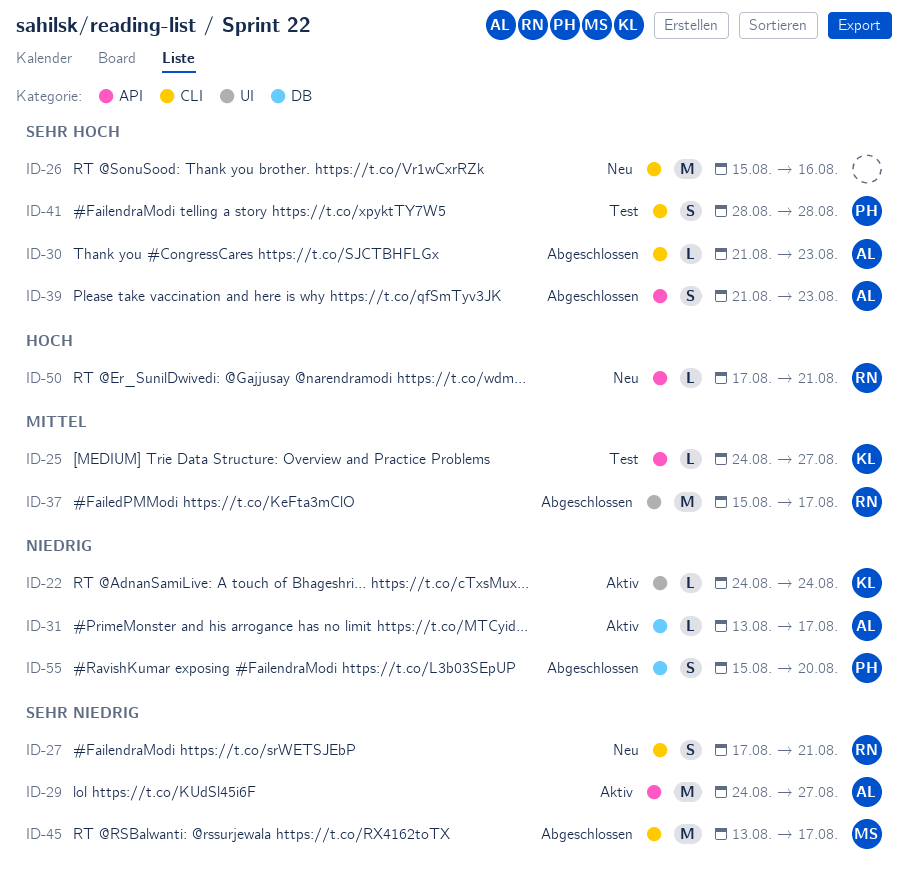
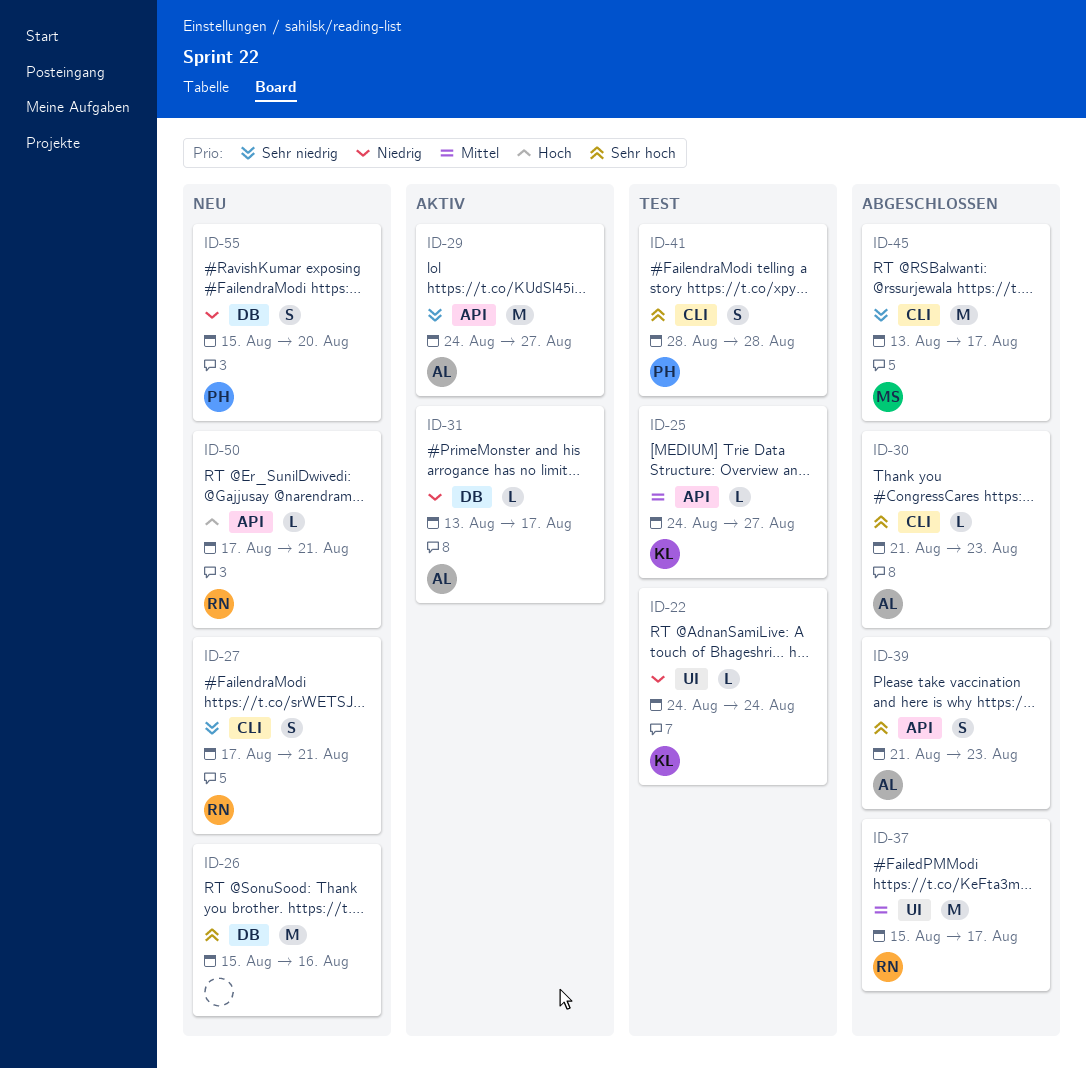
ID-22, status: Aktiv -> Test
ID-26, label: CLI -> DB
ID-55, status: Abgeschlossen -> Neu

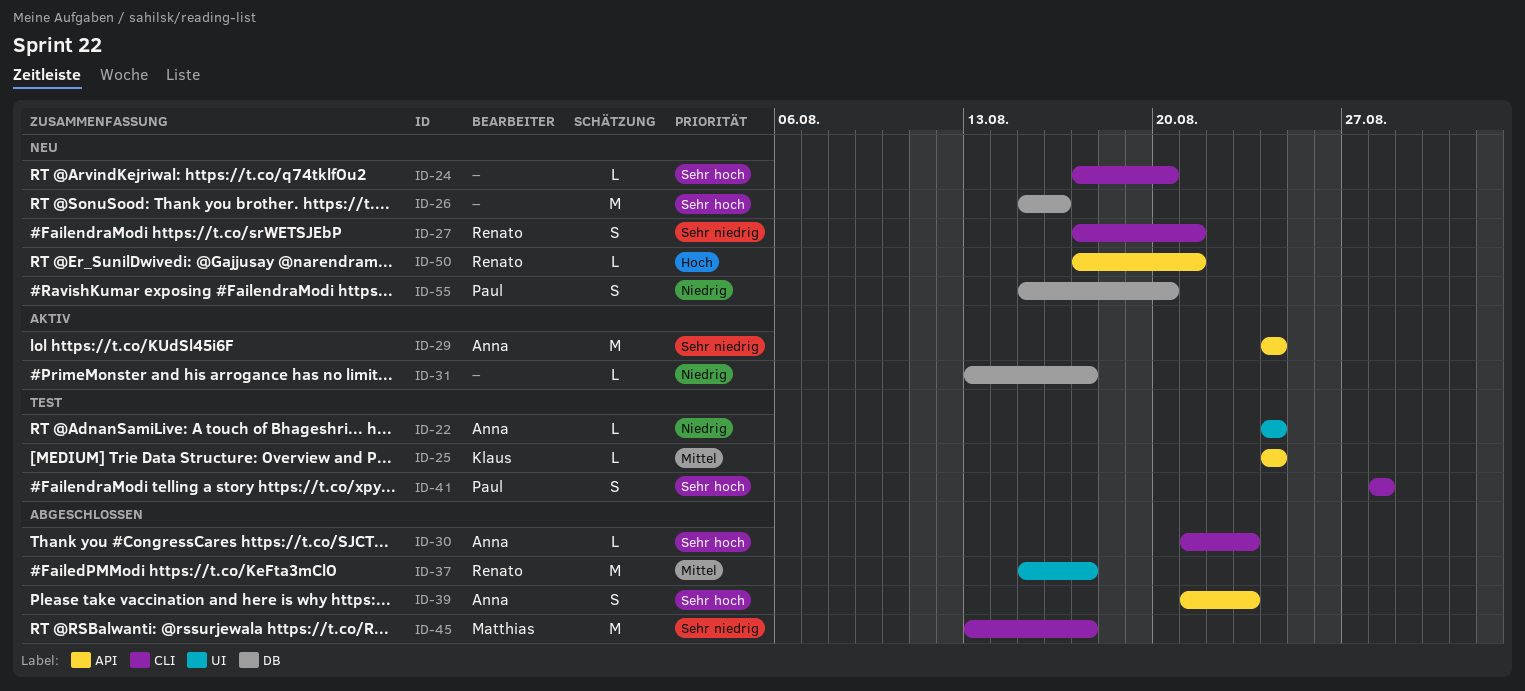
ID-22, owner: Klaus -> Anna
ID-24: none -> present
ID-25, due: Aug 27 -> Aug 24
ID-29, due: Aug 27 -> Aug 24
ID-31, owner: Anna -> none

